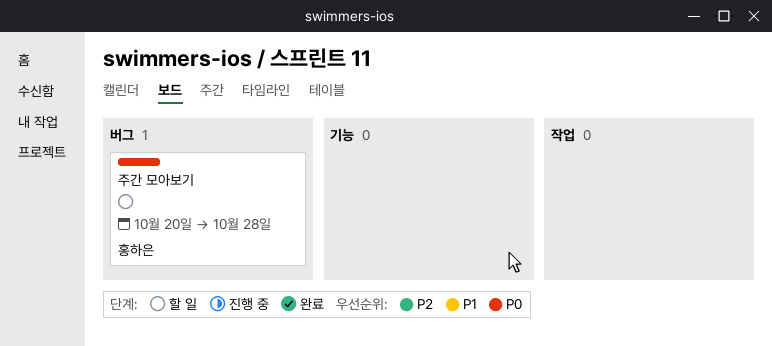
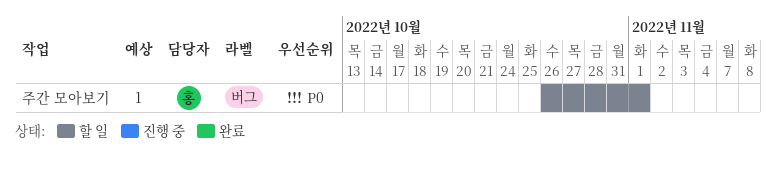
주간 모아보기, start: Oct 20 -> Oct 26
주간 모아보기, due: Oct 28 -> Nov 1

